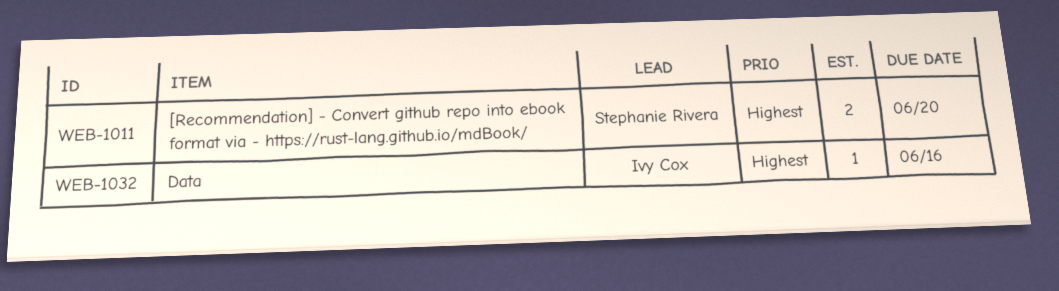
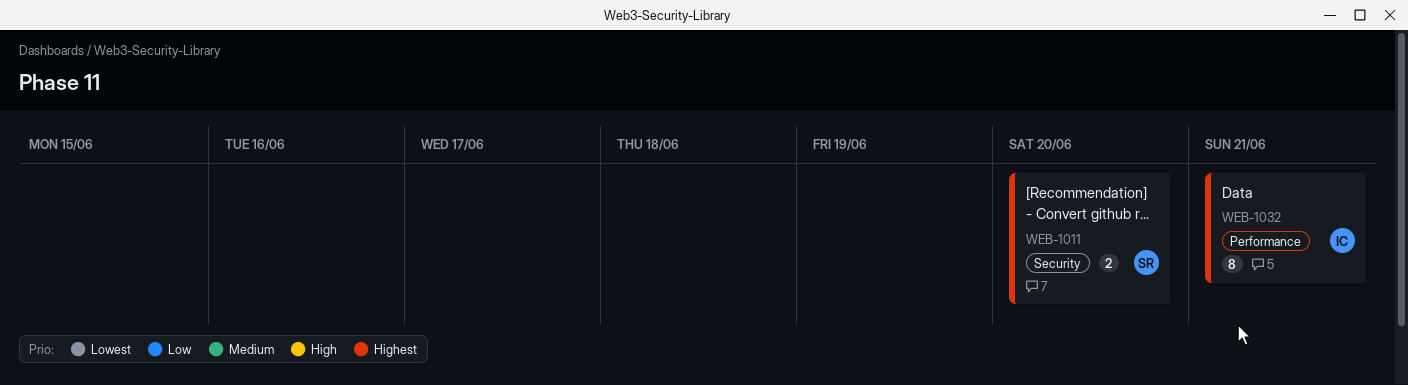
WEB-1032, estimate: 1 -> 8
WEB-1032, due: Jun 16 -> Jun 21

